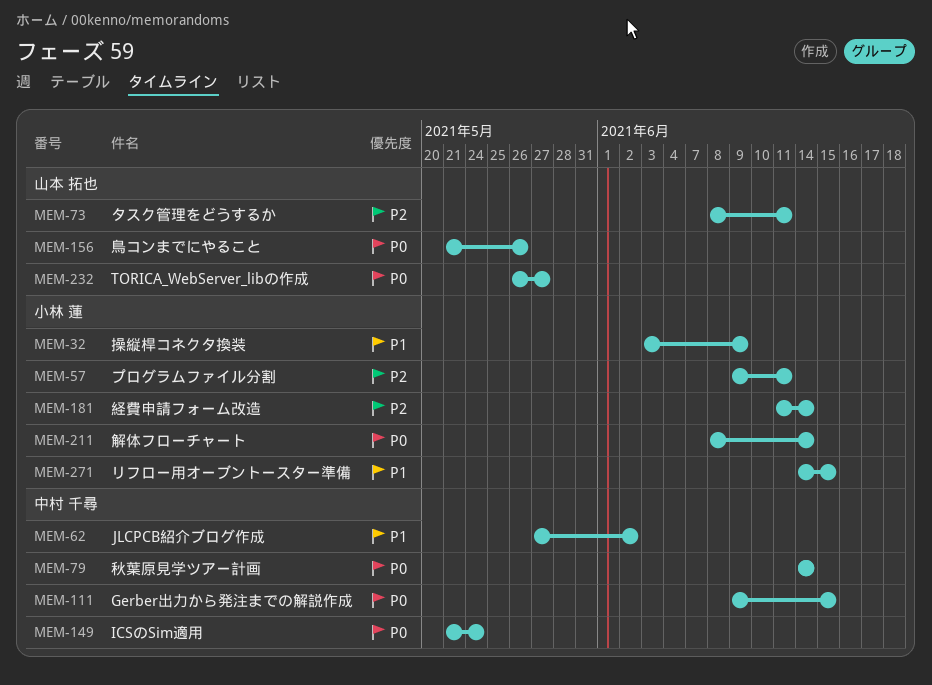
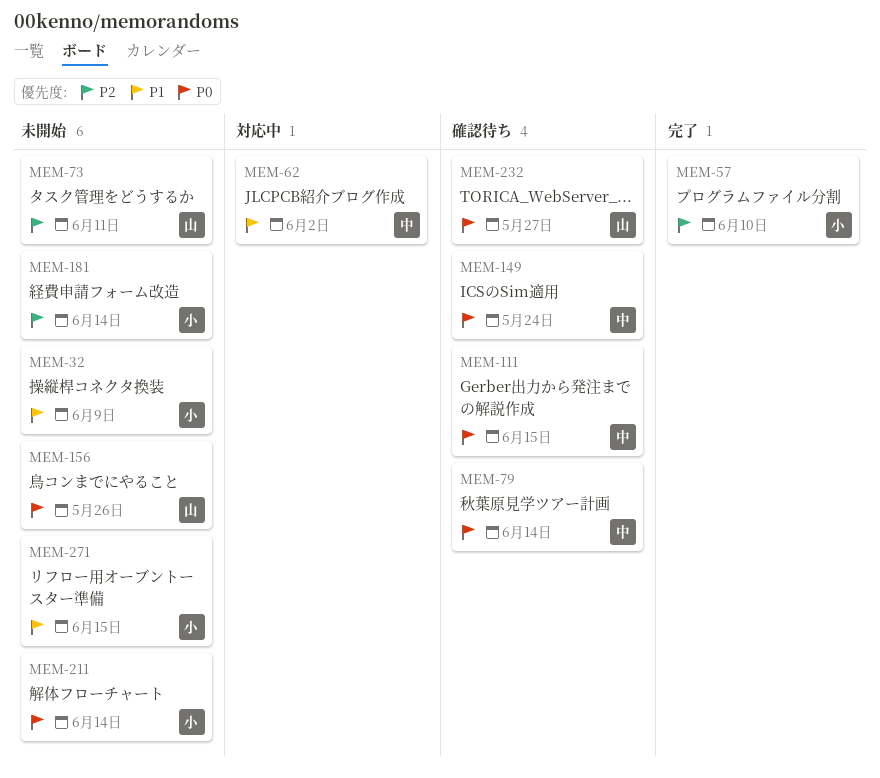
MEM-57, due: Jun 11 -> Jun 10

